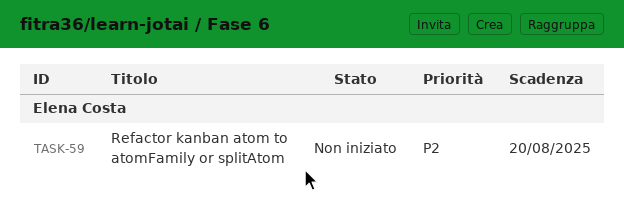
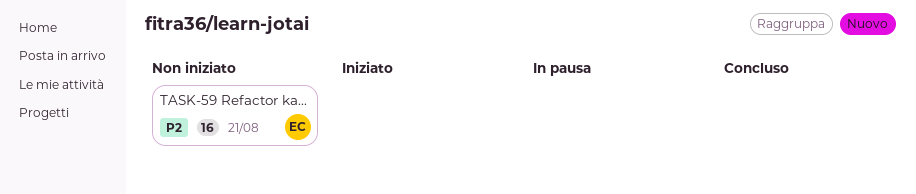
TASK-59, due: Aug 20 -> Aug 21

